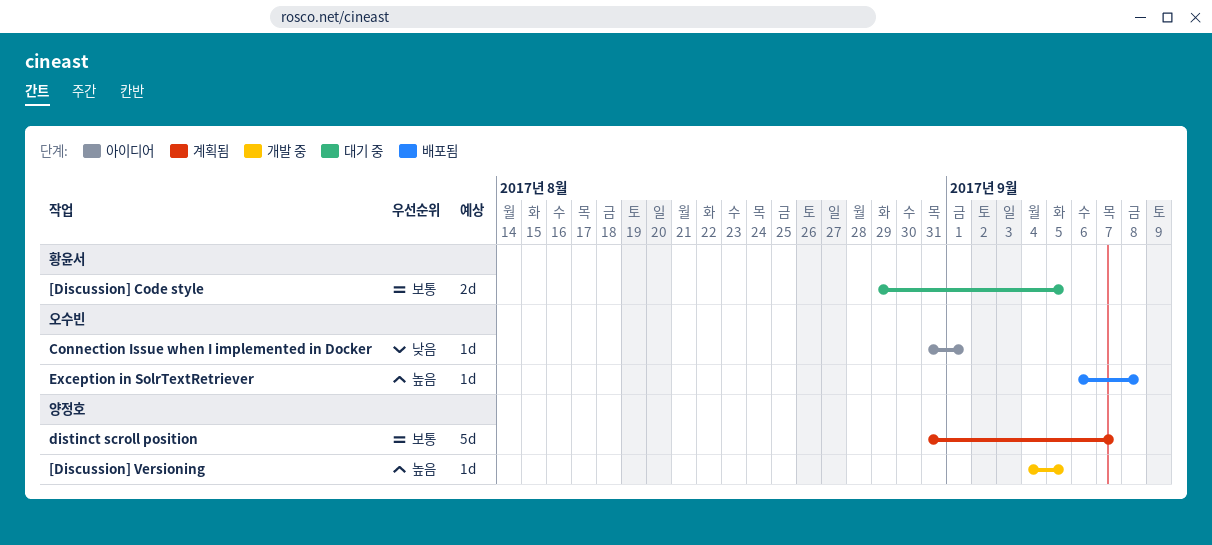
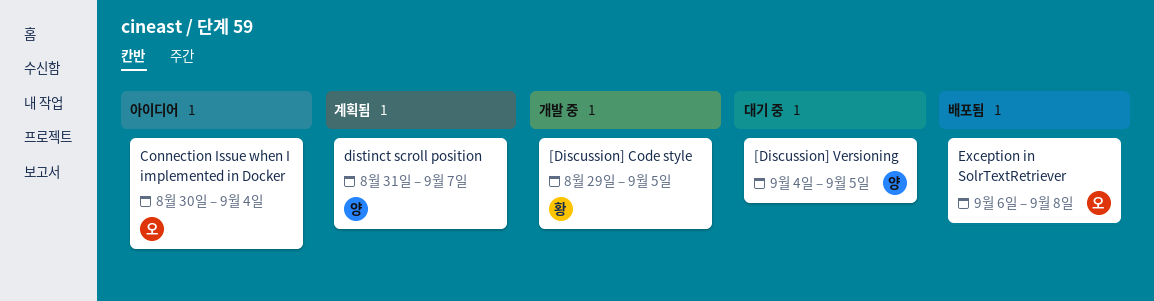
[Discussion] Code style, status: 대기 중 -> 개발 중
[Discussion] Versioning, status: 개발 중 -> 대기 중
Connection Issue when I implemented in Docker, start: Aug 31 -> Aug 30
Connection Issue when I implemented in Docker, due: Sep 1 -> Sep 4

